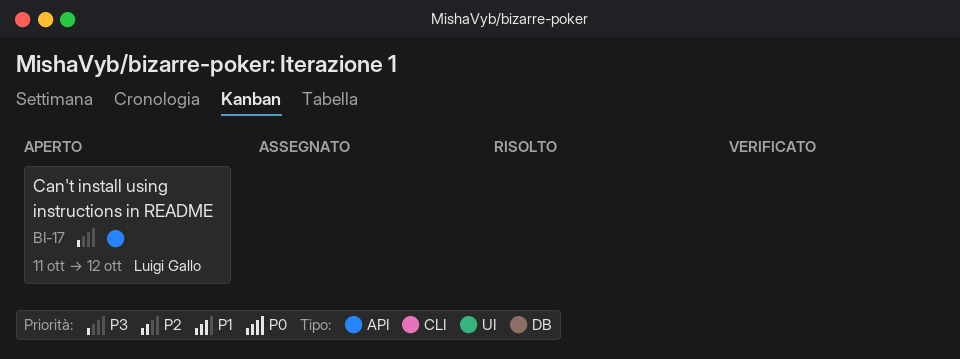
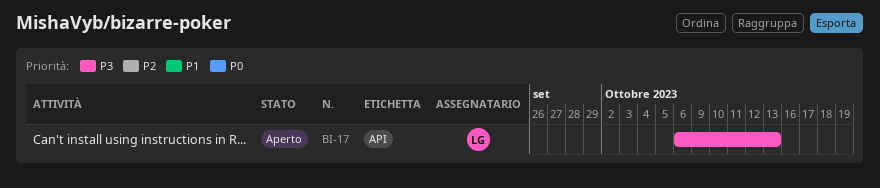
BI-17, start: Oct 11 -> Oct 6
BI-17, due: Oct 12 -> Oct 13

